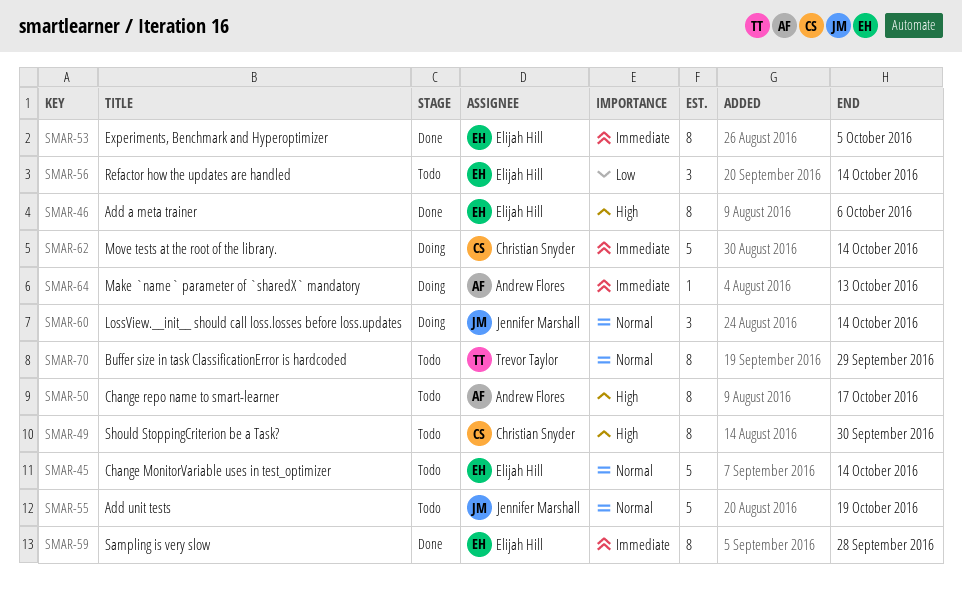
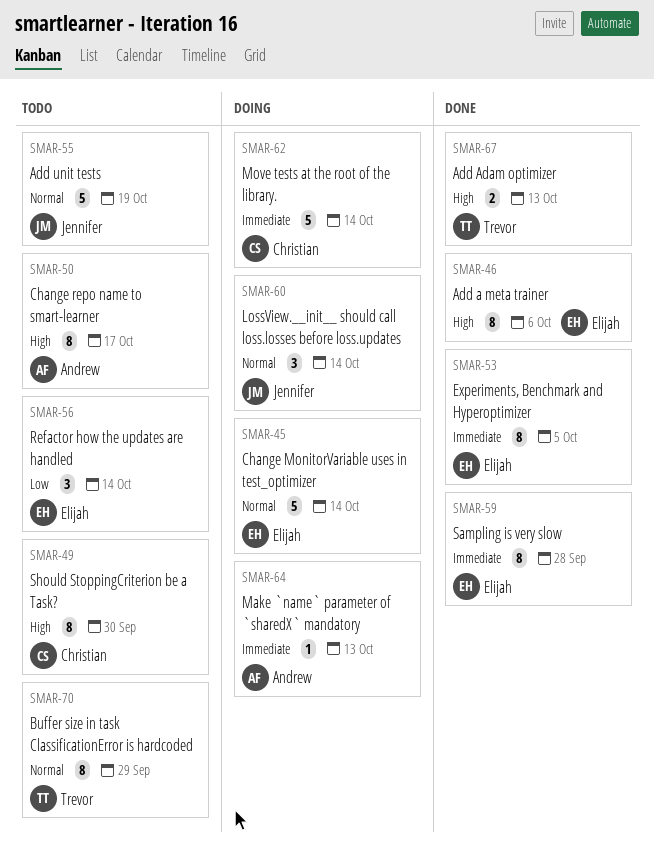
SMAR-45, status: Todo -> Doing
SMAR-67: none -> present

